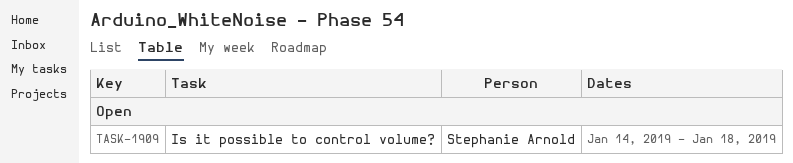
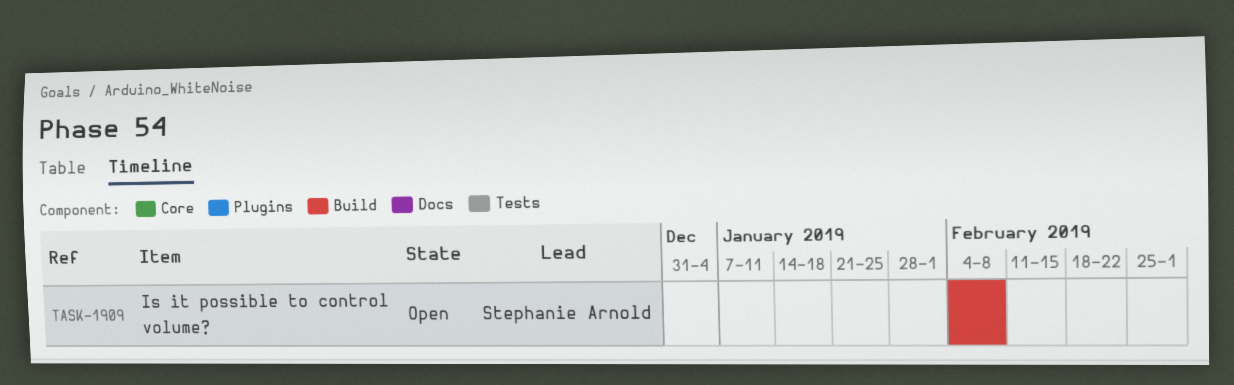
TASK-1909, start: Jan 14 -> Feb 4
TASK-1909, due: Jan 18 -> Feb 8

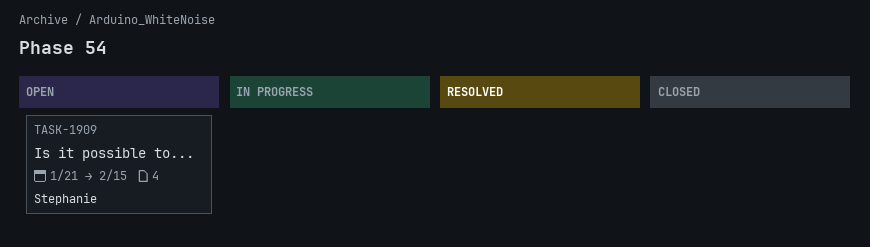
TASK-1909, start: Feb 4 -> Jan 21
TASK-1909, due: Feb 8 -> Feb 15

